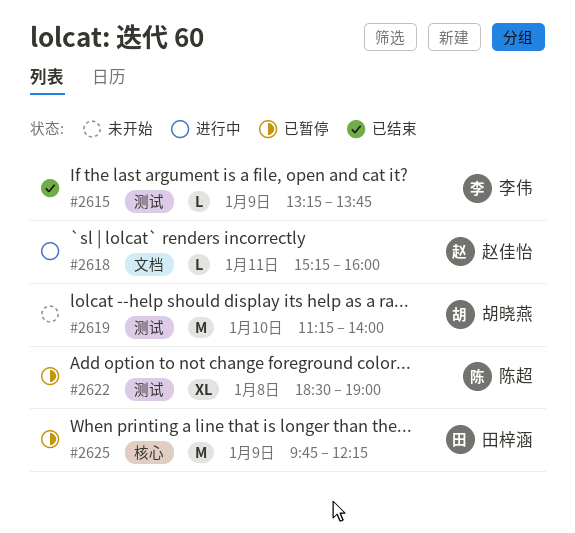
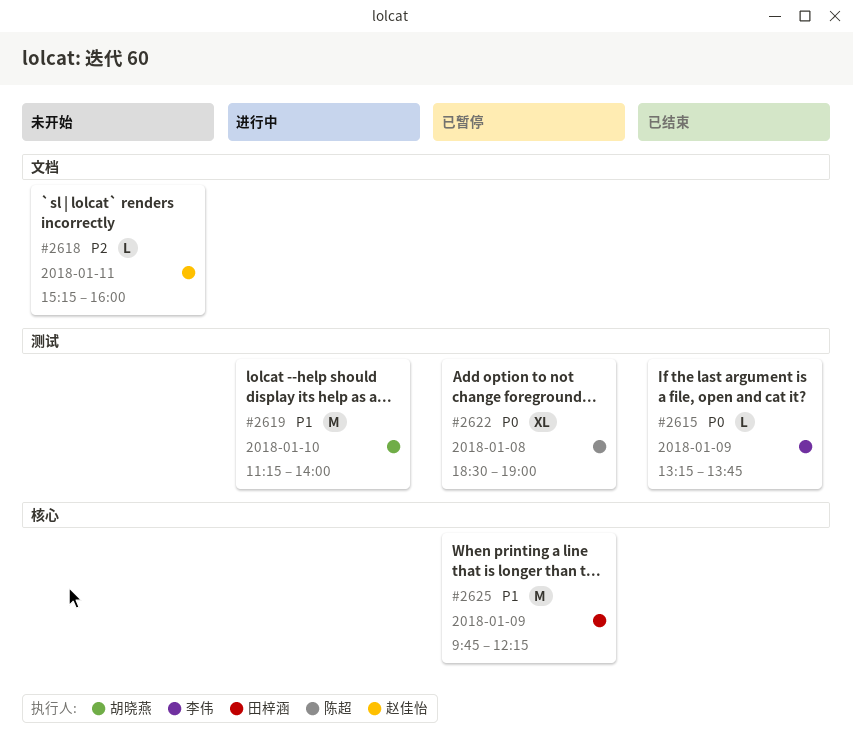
#2618, status: 进行中 -> 未开始
#2619, status: 未开始 -> 进行中

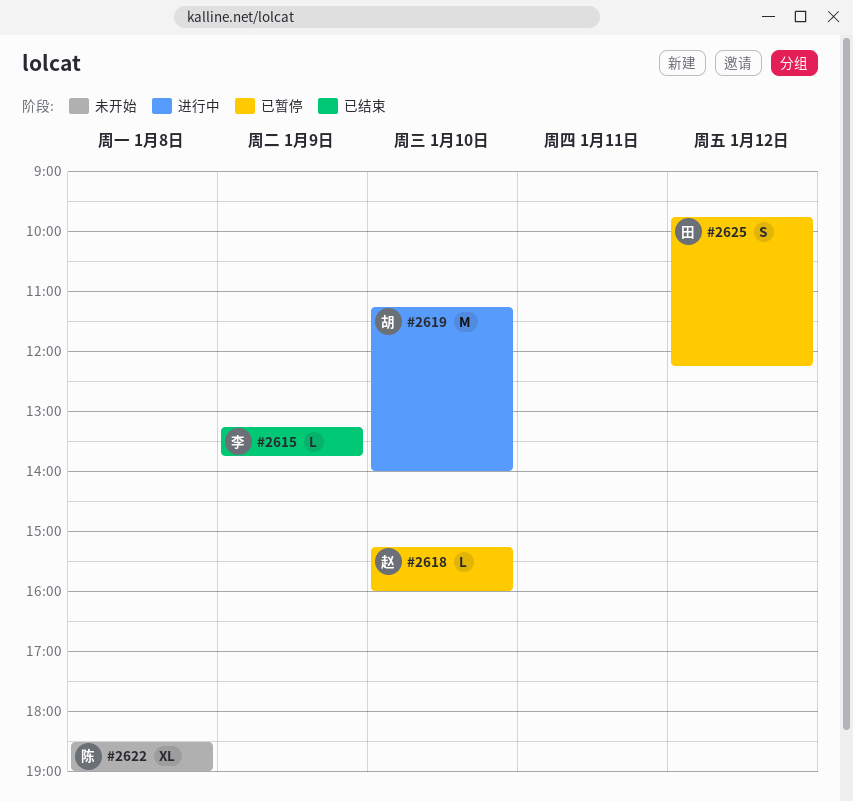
#2618, status: 未开始 -> 已暂停
#2618, day: Jan 11 -> Jan 10
#2622, status: 已暂停 -> 未开始
#2625, estimate: M -> S
#2625, day: Jan 9 -> Jan 12

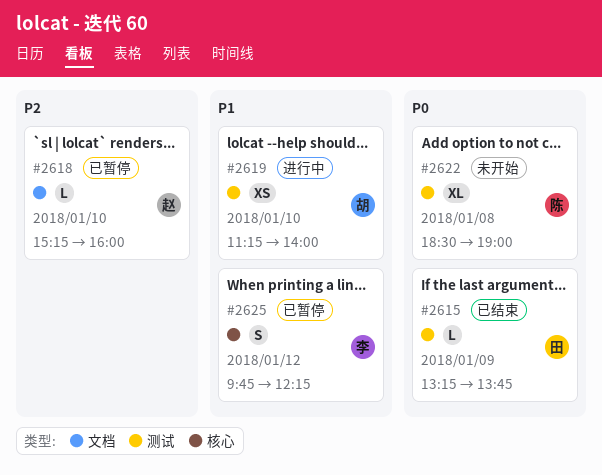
#2615, owner: 李 -> 田
#2619, estimate: M -> XS
#2625, owner: 田 -> 李

